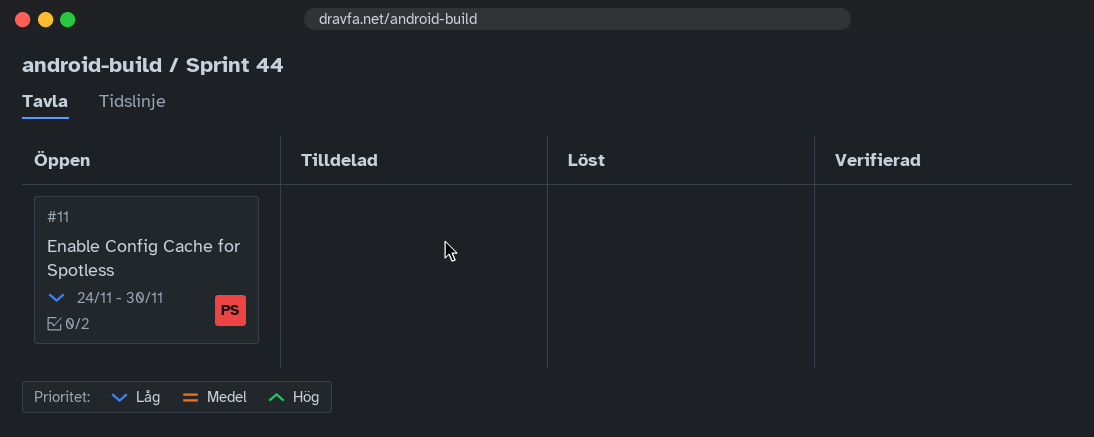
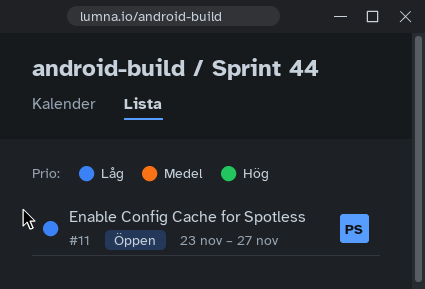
#11, start: Nov 24 -> Nov 23
#11, due: Nov 30 -> Nov 27

